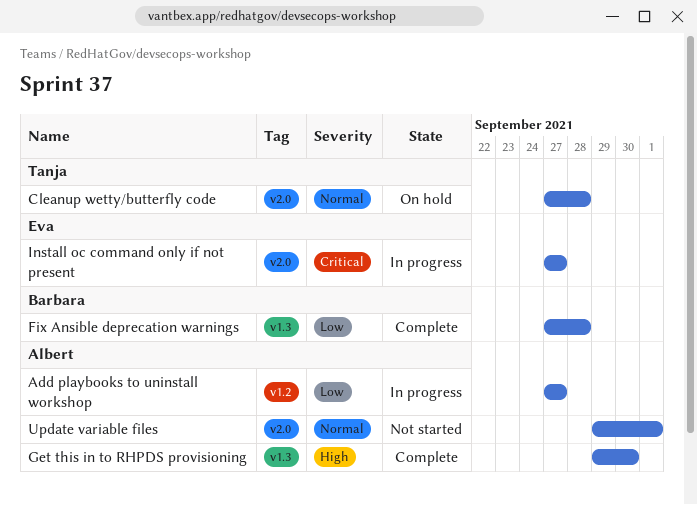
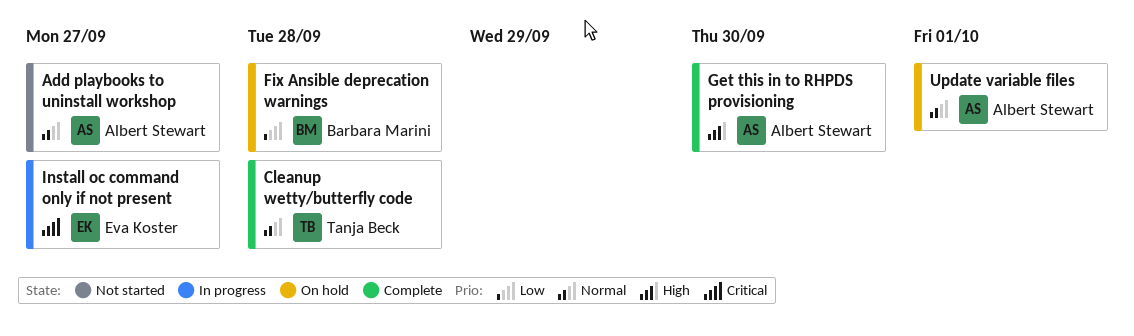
Add playbooks to uninstall workshop, status: In progress -> Not started
Add playbooks to uninstall workshop, priority: Low -> Normal
Cleanup wetty/butterfly code, status: On hold -> Complete
Fix Ansible deprecation warnings, status: Complete -> On hold
Update variable files, status: Not started -> On hold

